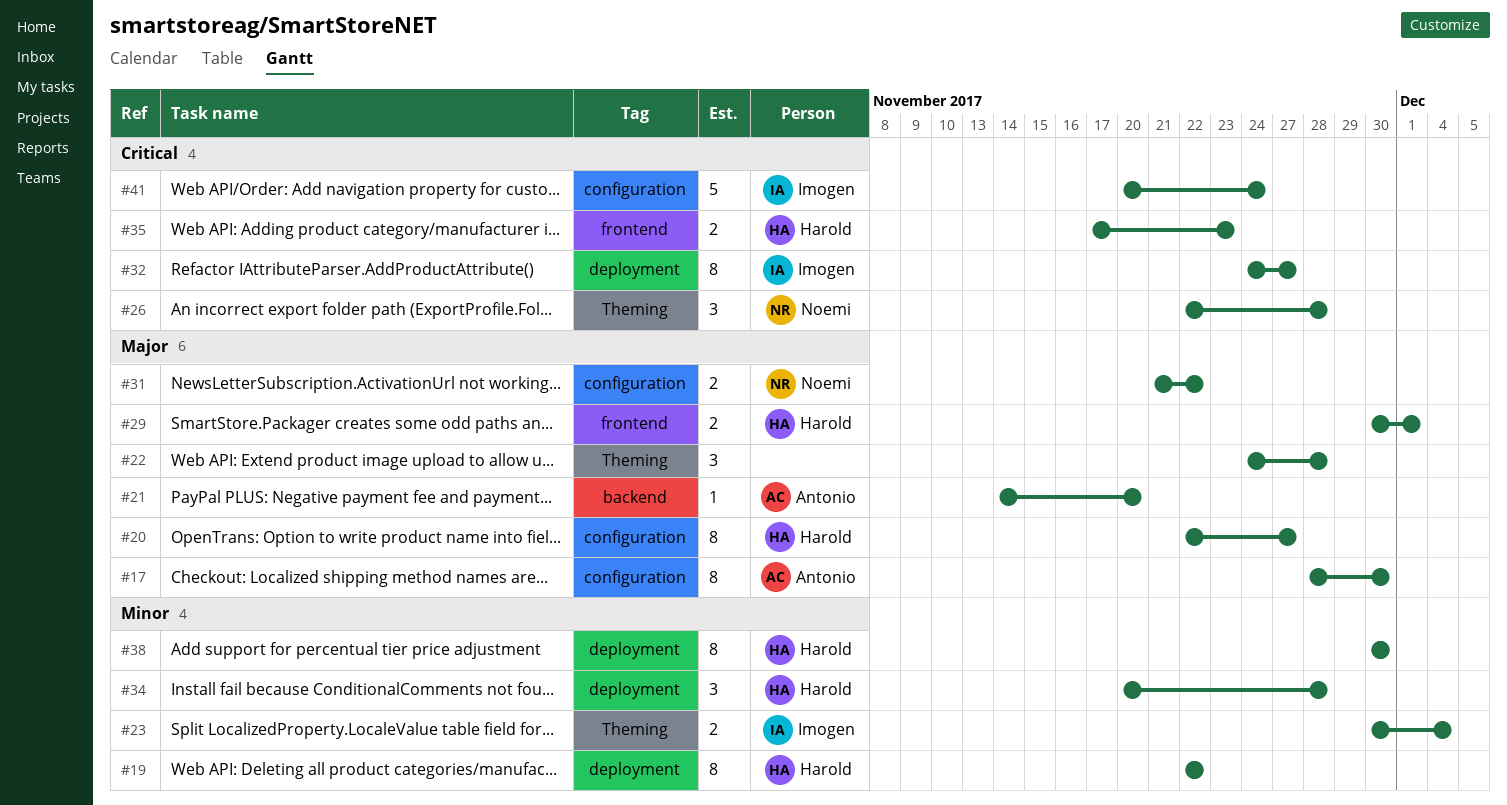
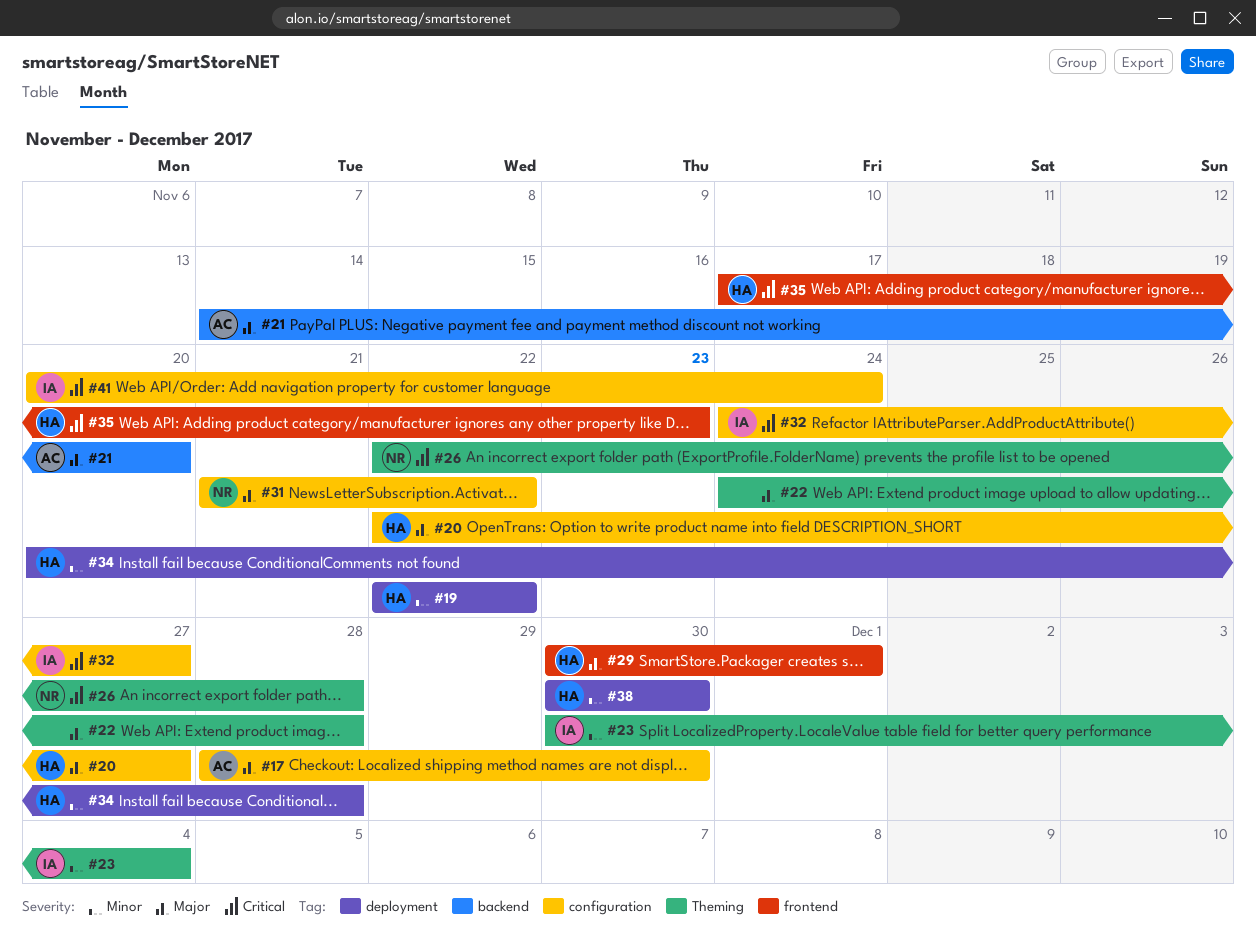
#32, label: deployment -> configuration

